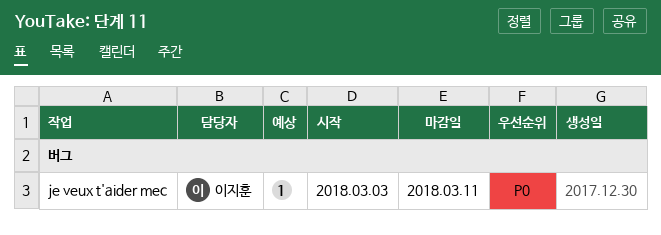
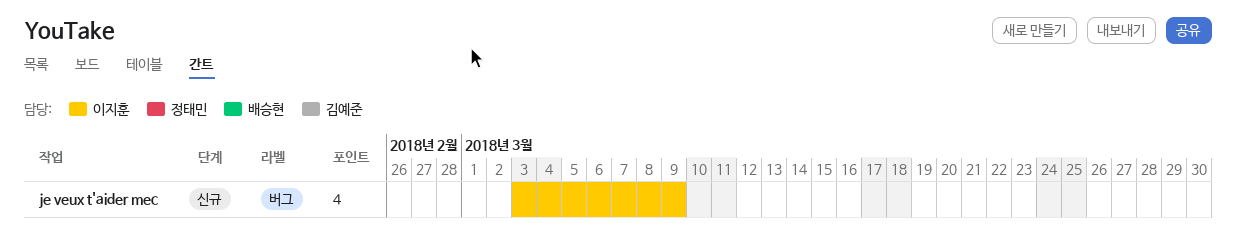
je veux t'aider mec, estimate: 1 -> 4
je veux t'aider mec, due: Mar 11 -> Mar 9

